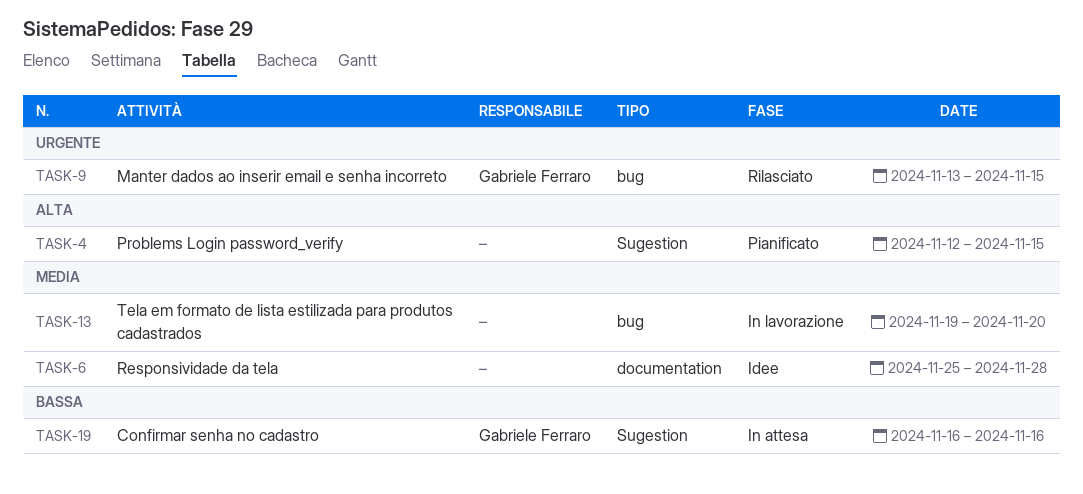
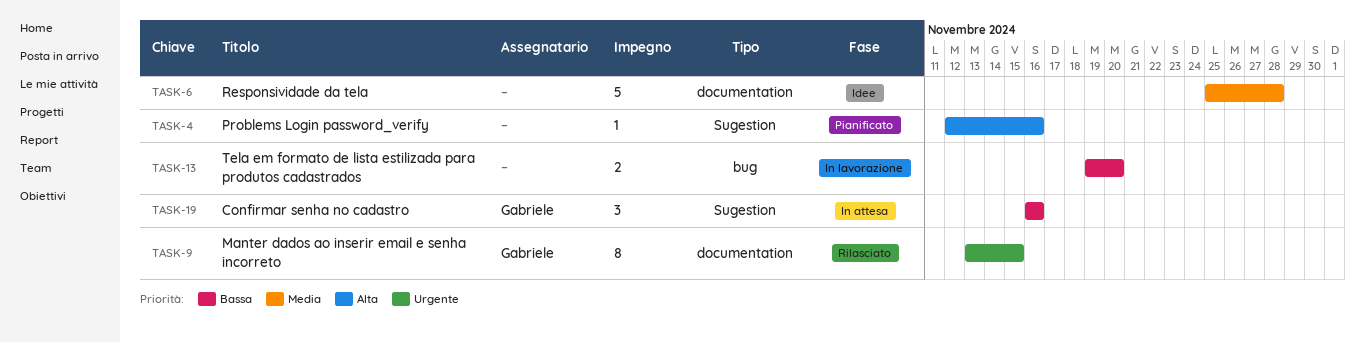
TASK-4, due: Nov 15 -> Nov 16
TASK-9, label: bug -> documentation
TASK-13, priority: Media -> Bassa

